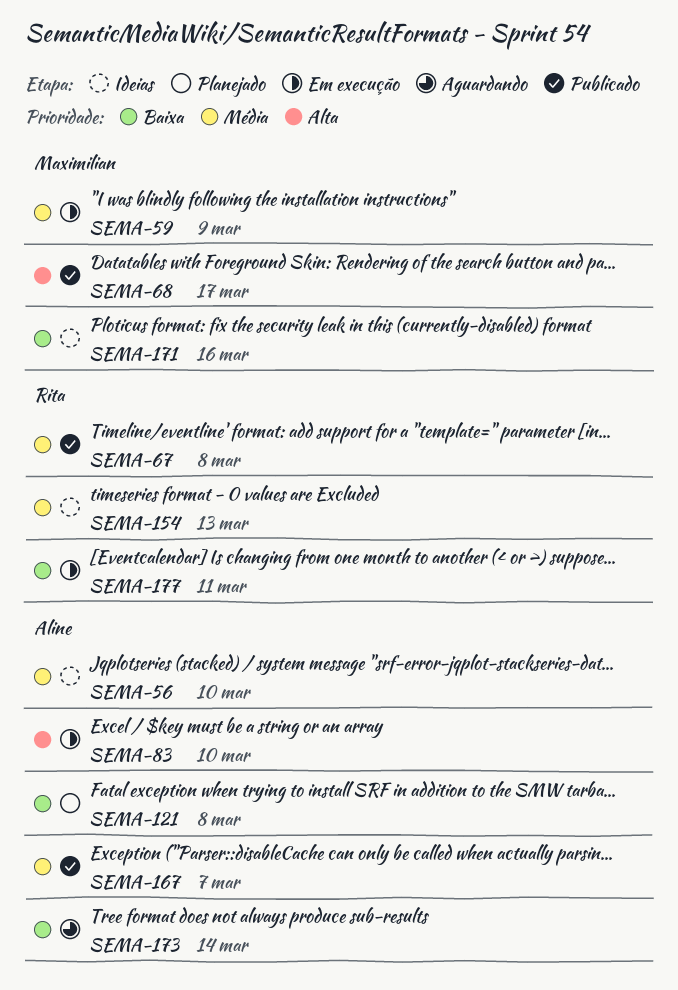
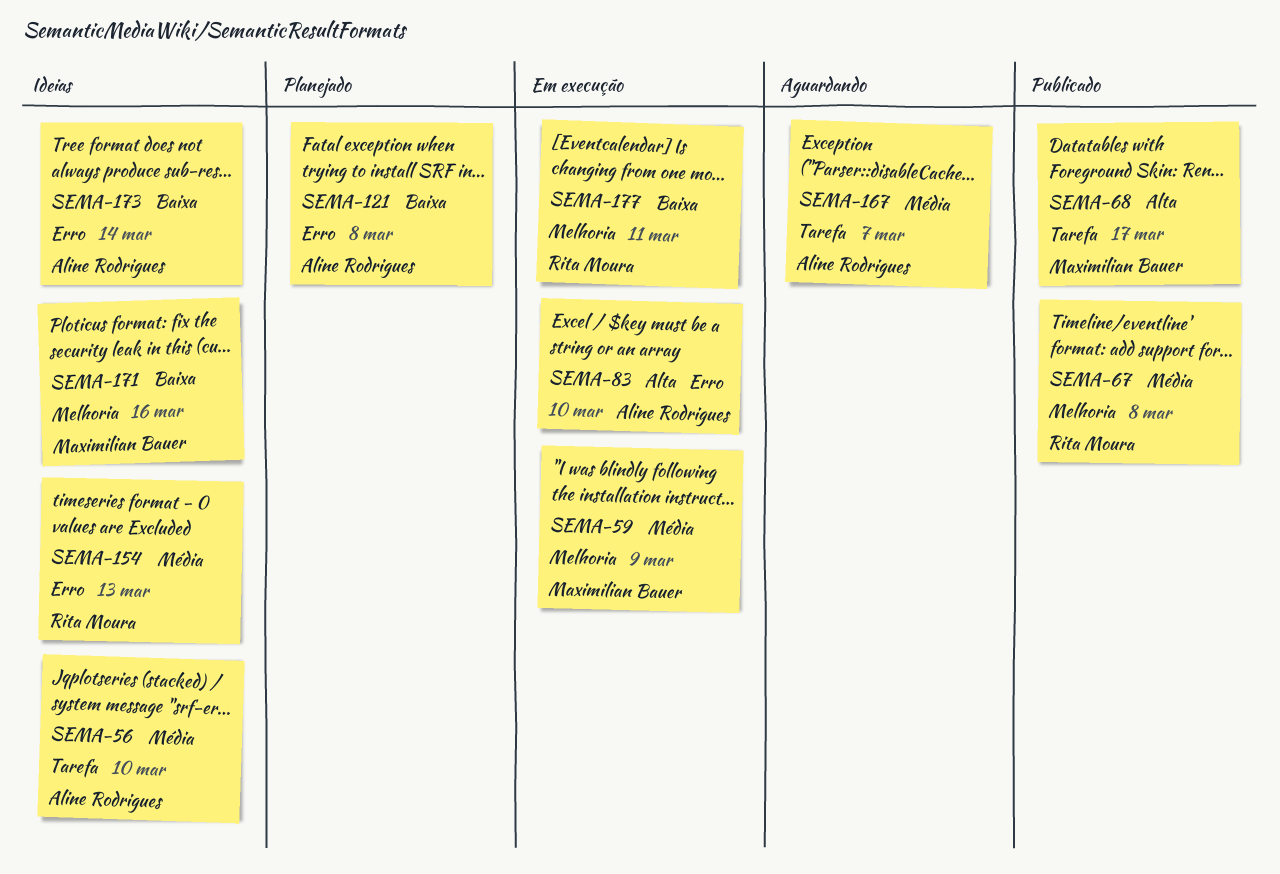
SEMA-167, status: Publicado -> Aguardando
SEMA-173, status: Aguardando -> Ideias

